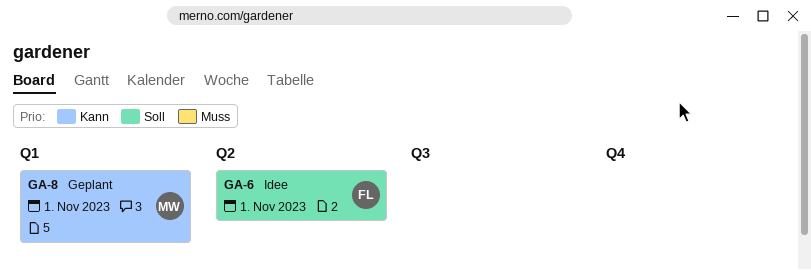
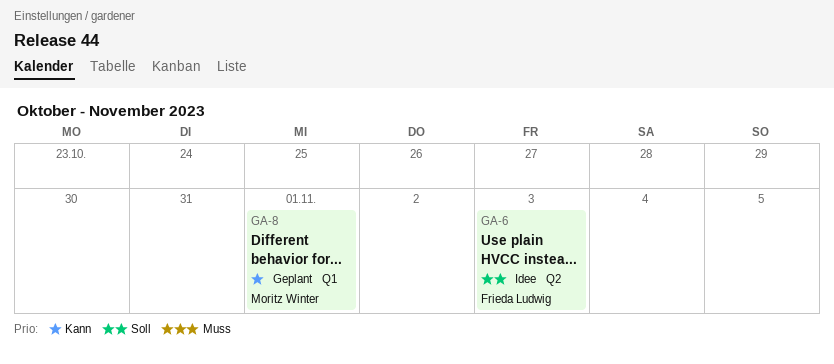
GA-6, due: Nov 1 -> Nov 3

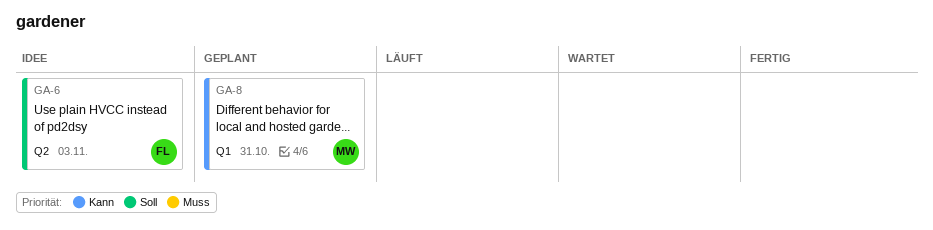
GA-8, due: Nov 1 -> Oct 31

